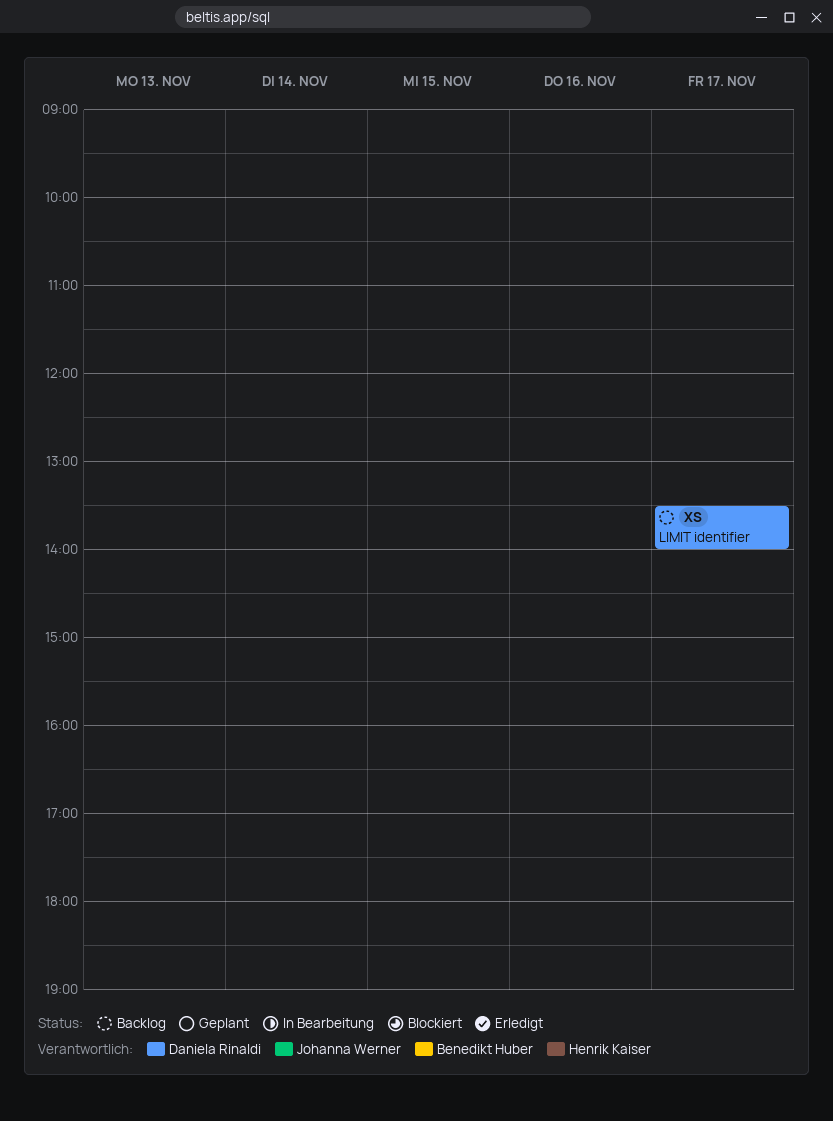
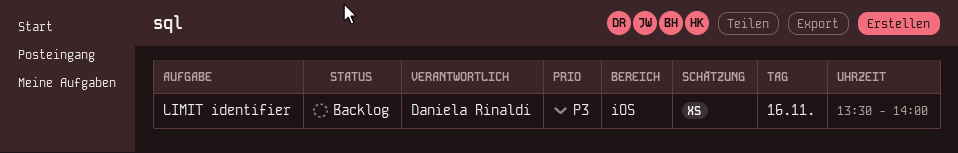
LIMIT identifier, day: Nov 17 -> Nov 16

